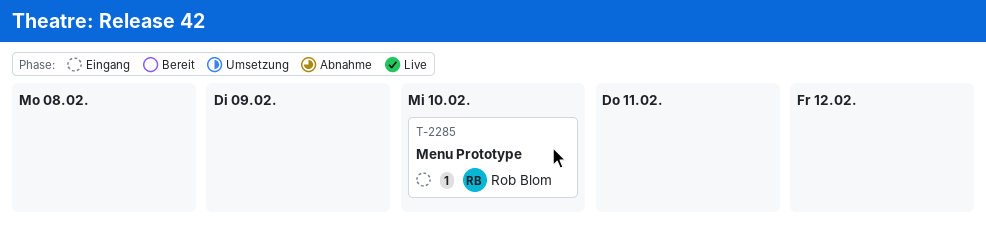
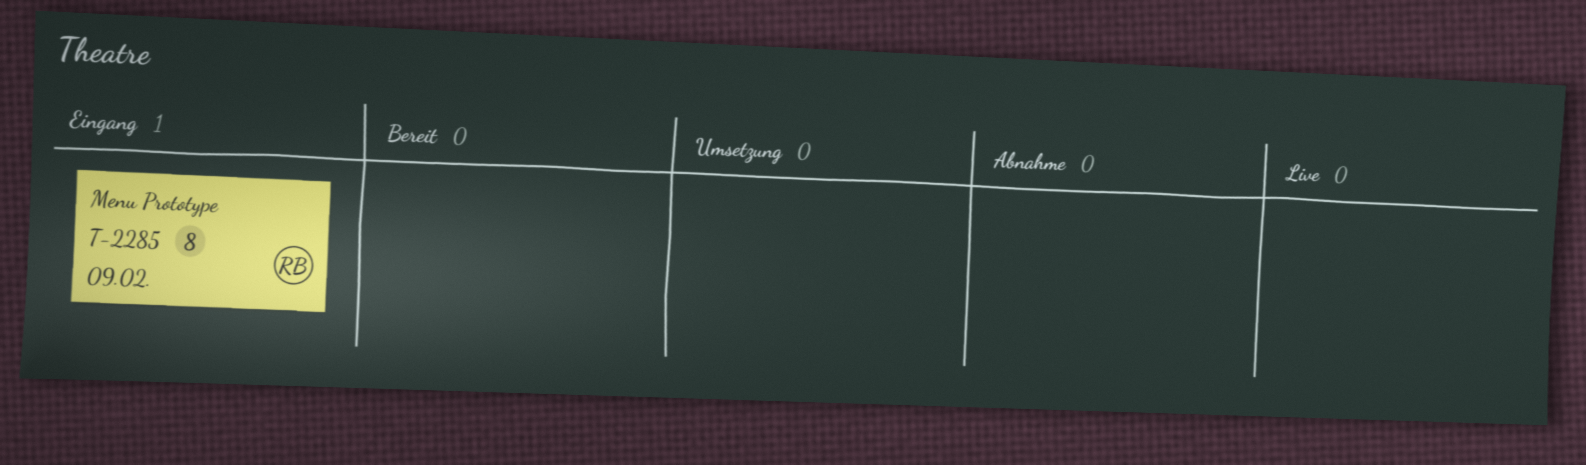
T-2285, estimate: 1 -> 8
T-2285, due: Feb 10 -> Feb 9

